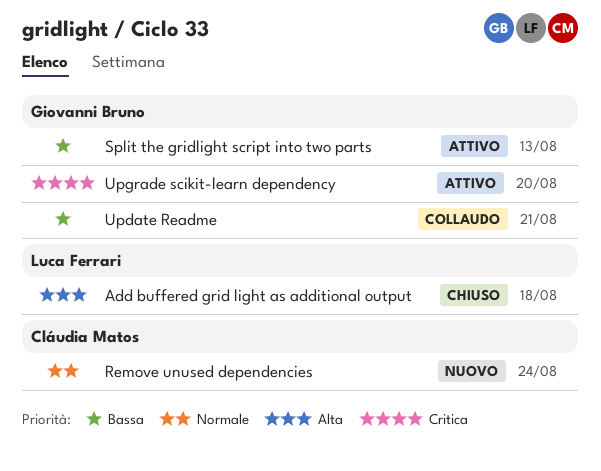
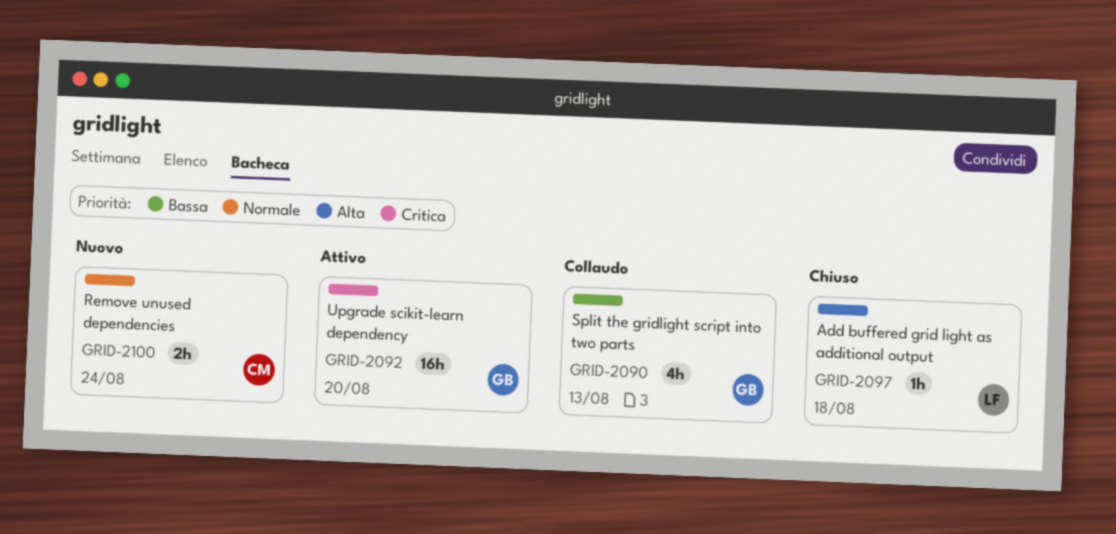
Split the gridlight script into two parts, status: Attivo -> Collaudo
Update Readme: present -> none

